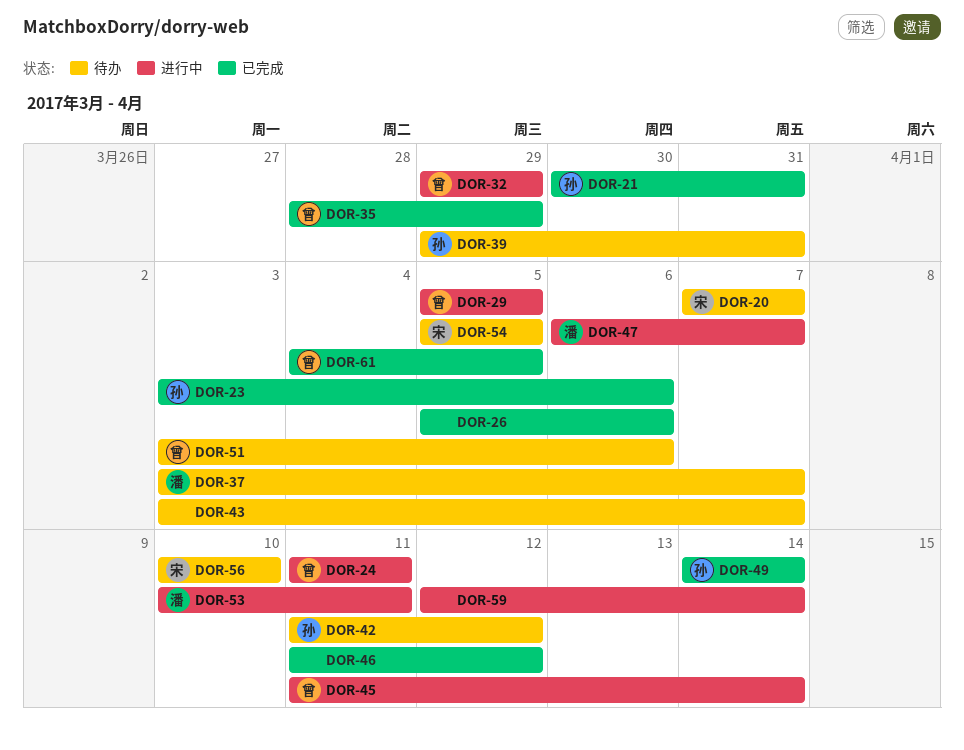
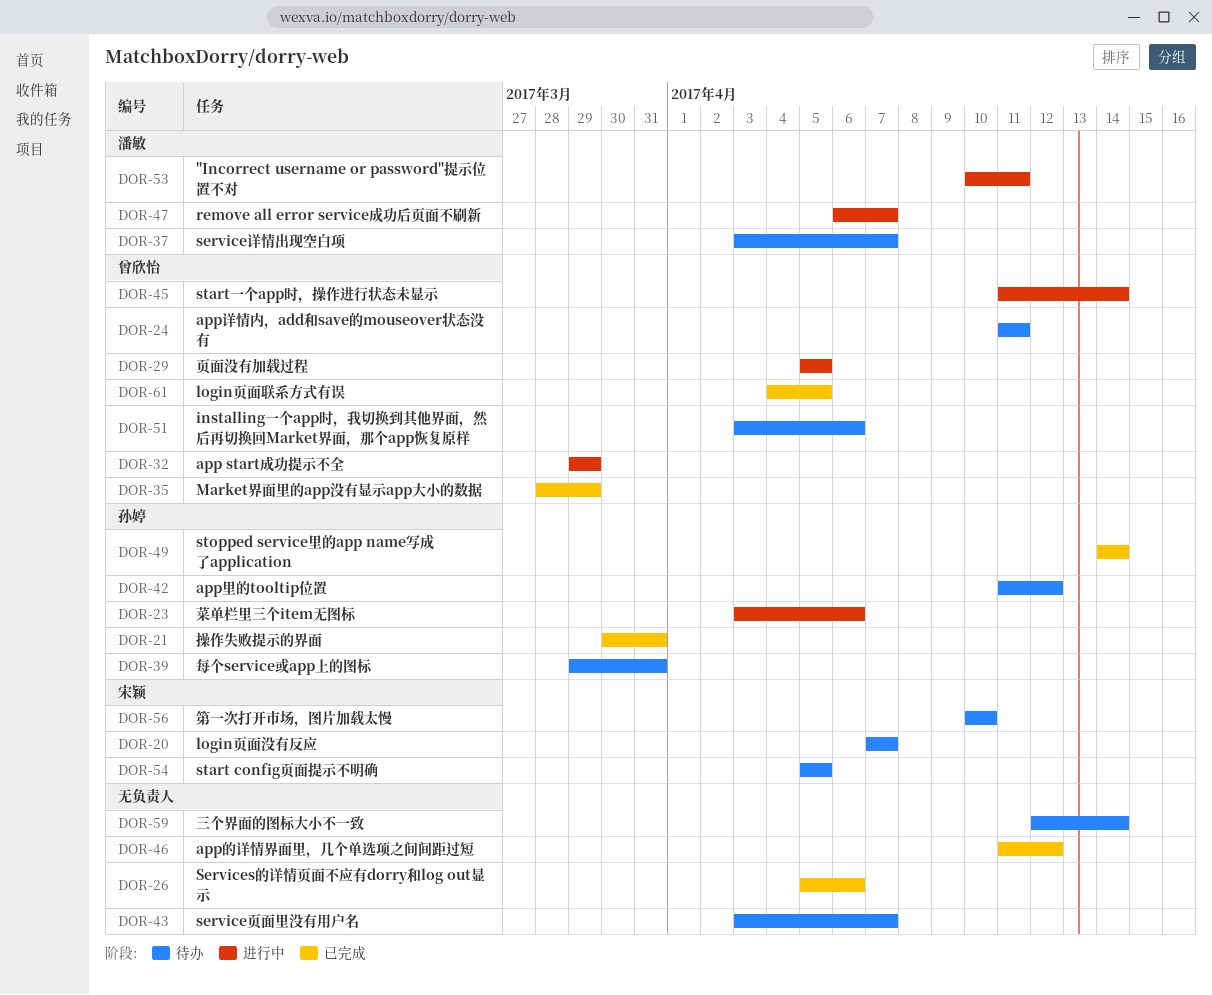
DOR-23, status: 已完成 -> 进行中
DOR-24, status: 进行中 -> 待办
DOR-59, status: 进行中 -> 待办

